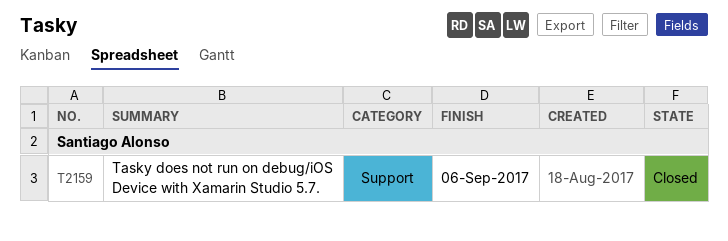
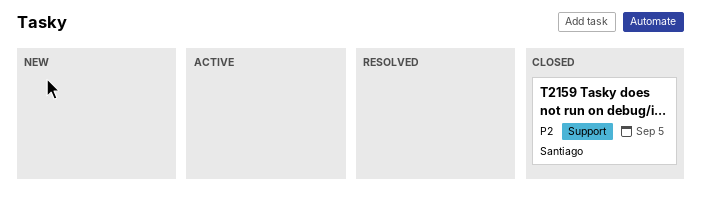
T2159, due: Sep 6 -> Sep 5

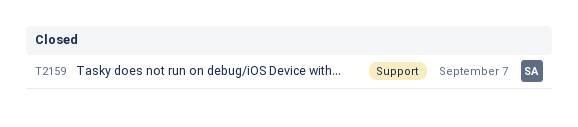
T2159, due: Sep 5 -> Sep 7

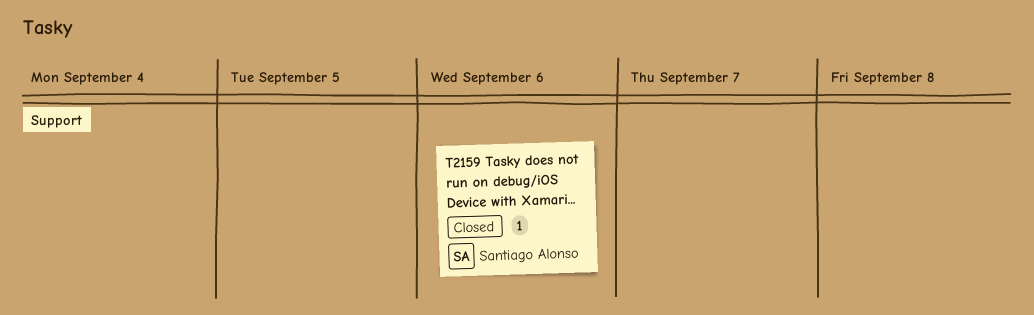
T2159, due: Sep 7 -> Sep 6

